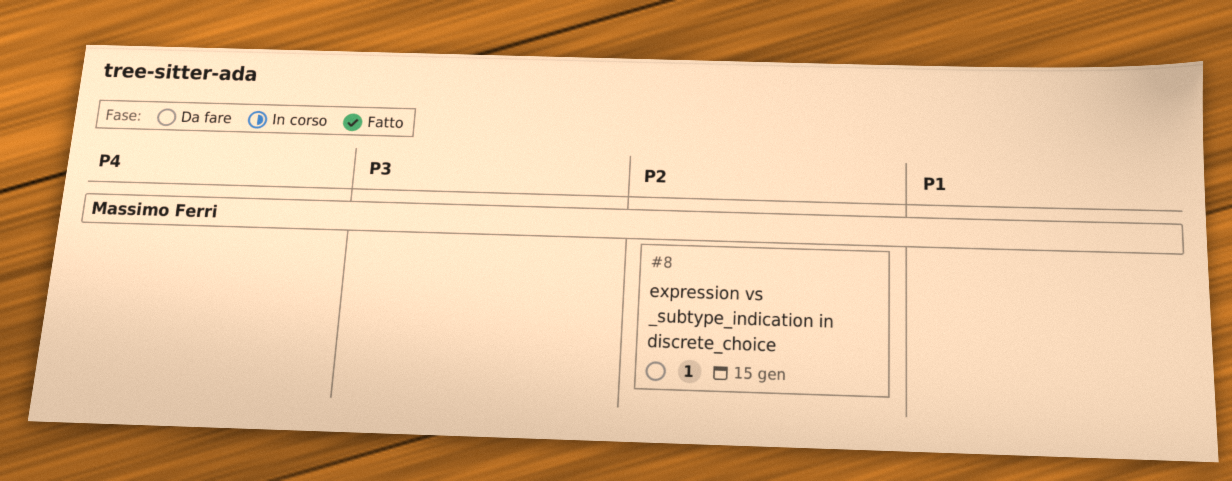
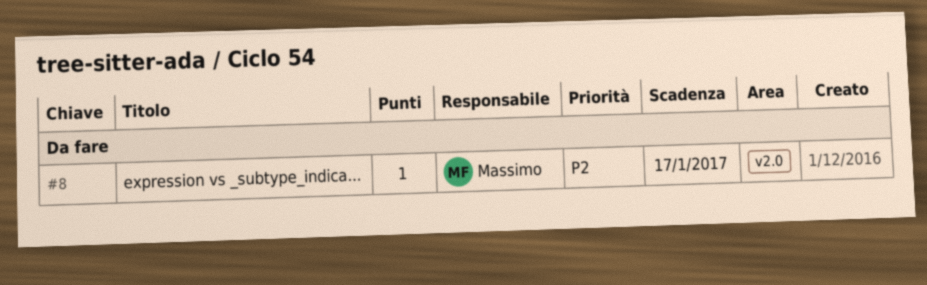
#8, due: Jan 15 -> Jan 17

